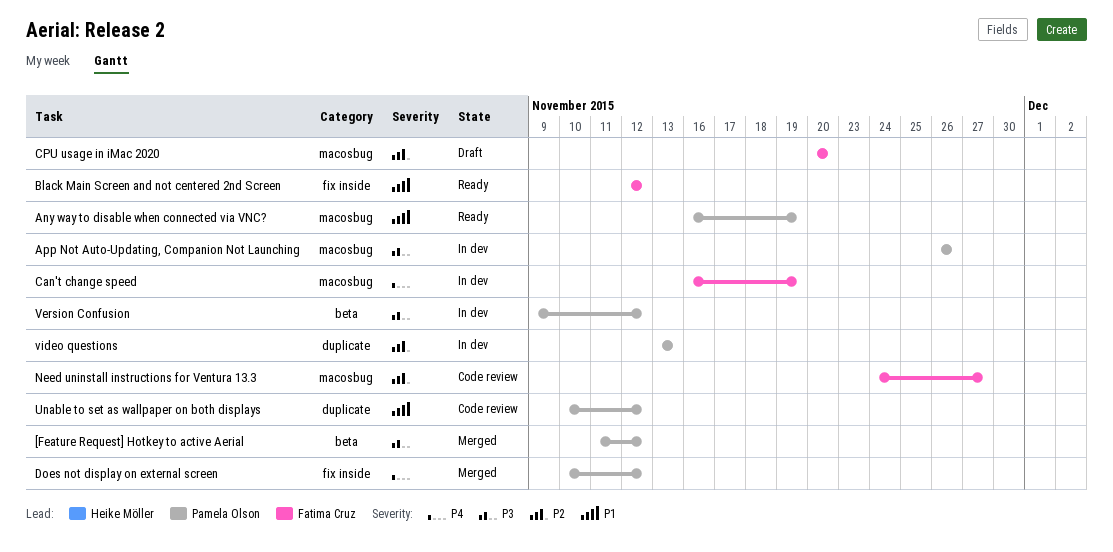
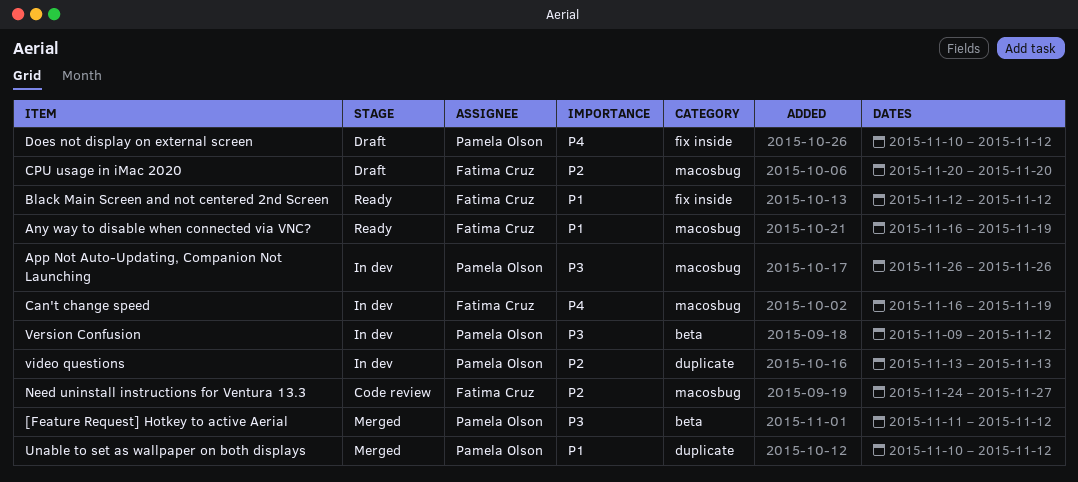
Any way to disable when connected via VNC?, owner: Pamela Olson -> Fatima Cruz
Does not display on external screen, status: Merged -> Draft
Unable to set as wallpaper on both displays, status: Code review -> Merged

